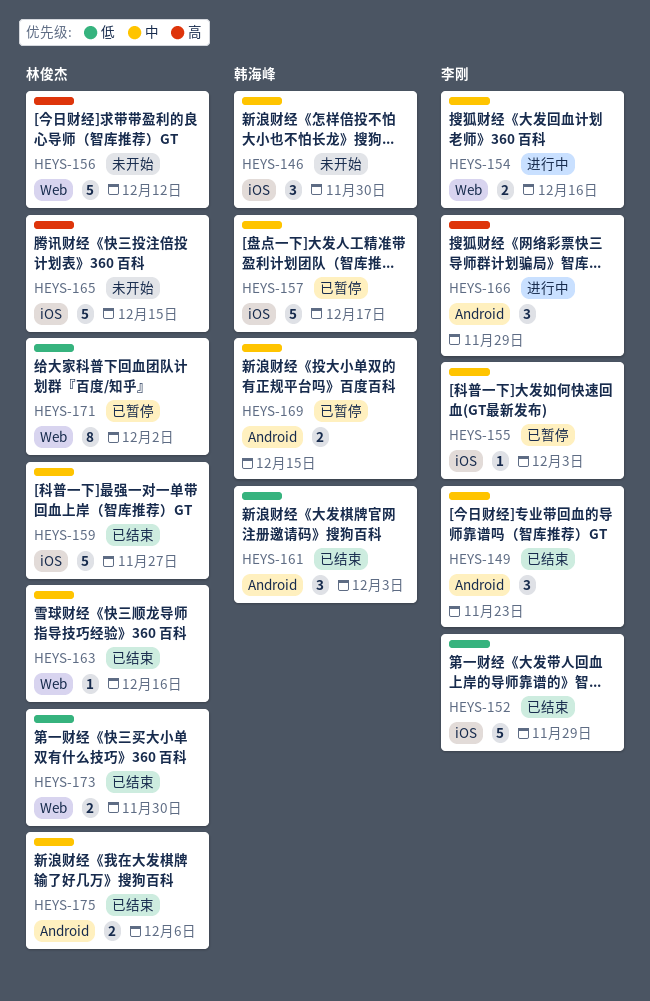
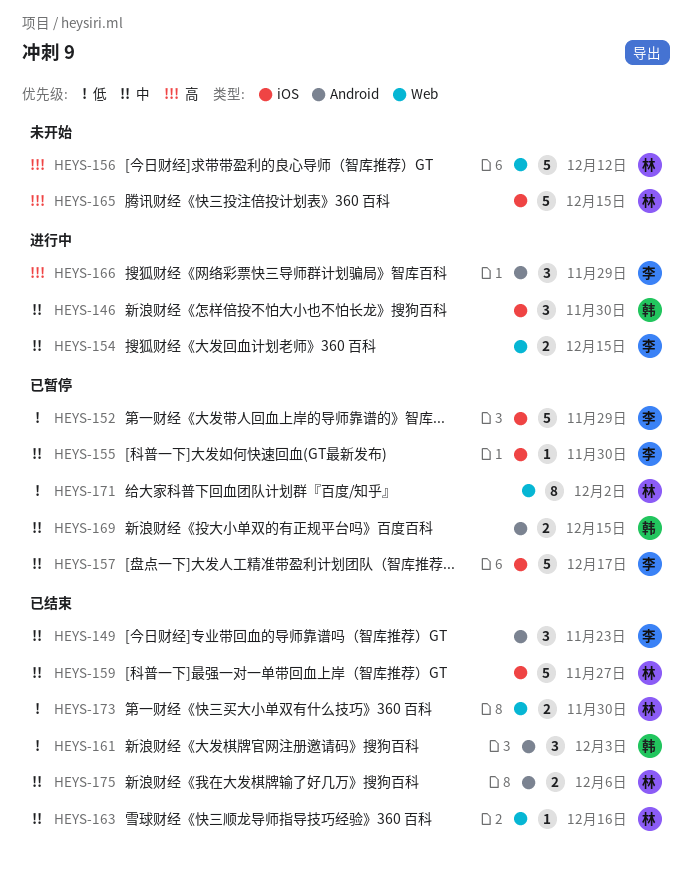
HEYS-146, status: 未开始 -> 进行中
HEYS-152, status: 已结束 -> 已暂停
HEYS-154, due: Dec 16 -> Dec 15
HEYS-155, due: Dec 3 -> Nov 30
HEYS-157, owner: 韩海峰 -> 李刚

